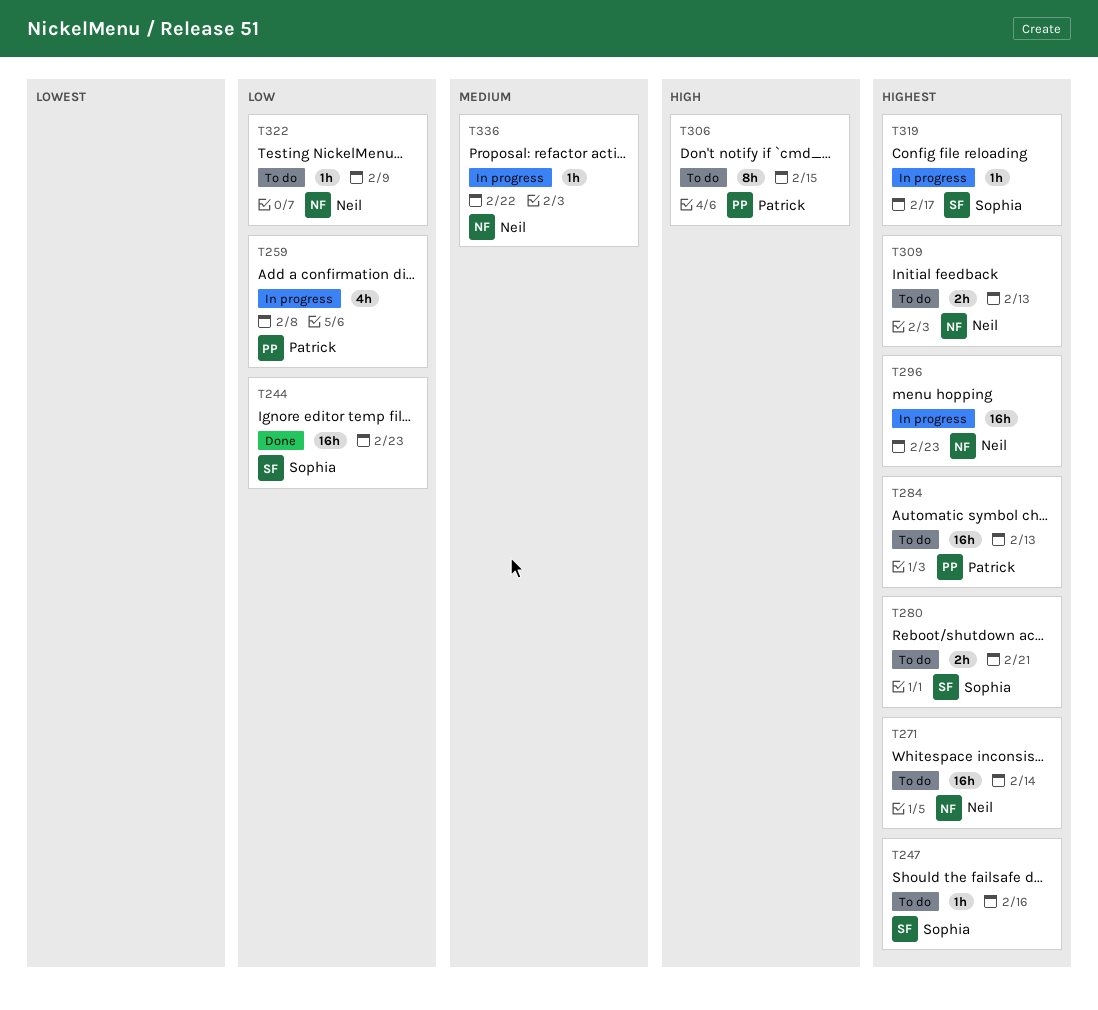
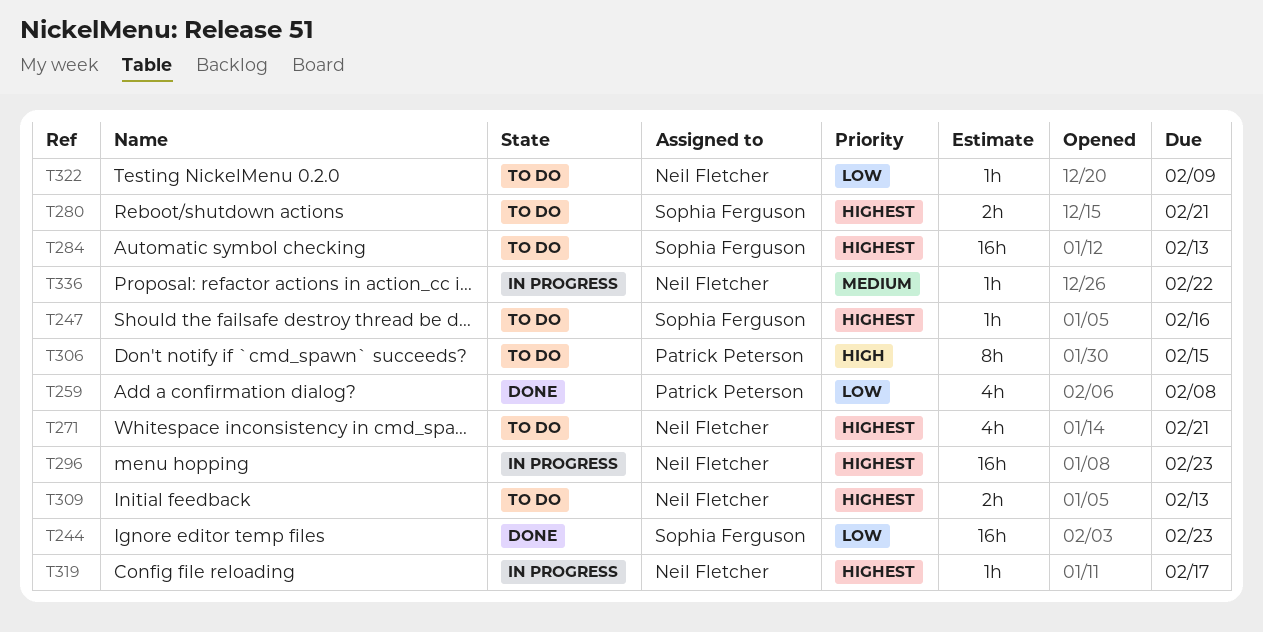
T259, status: In progress -> Done
T271, estimate: 16h -> 4h
T271, due: Feb 14 -> Feb 21
T284, owner: Patrick Peterson -> Sophia Ferguson
T319, owner: Sophia Ferguson -> Neil Fletcher

